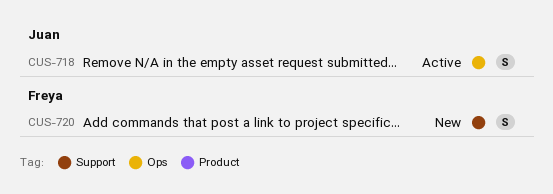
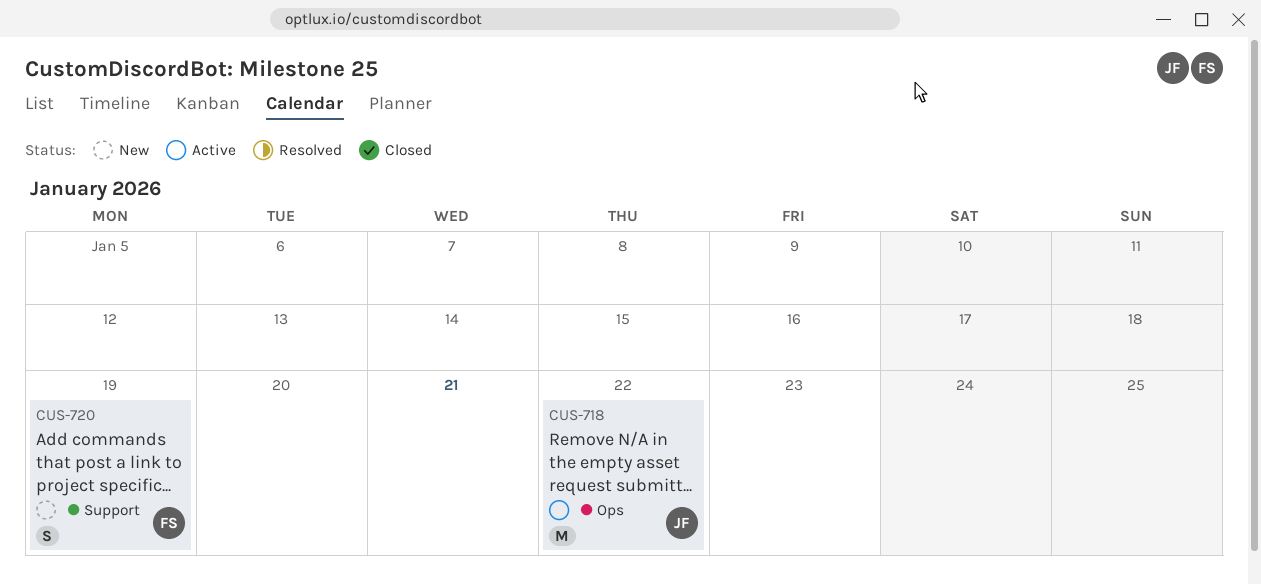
CUS-718, estimate: S -> M

